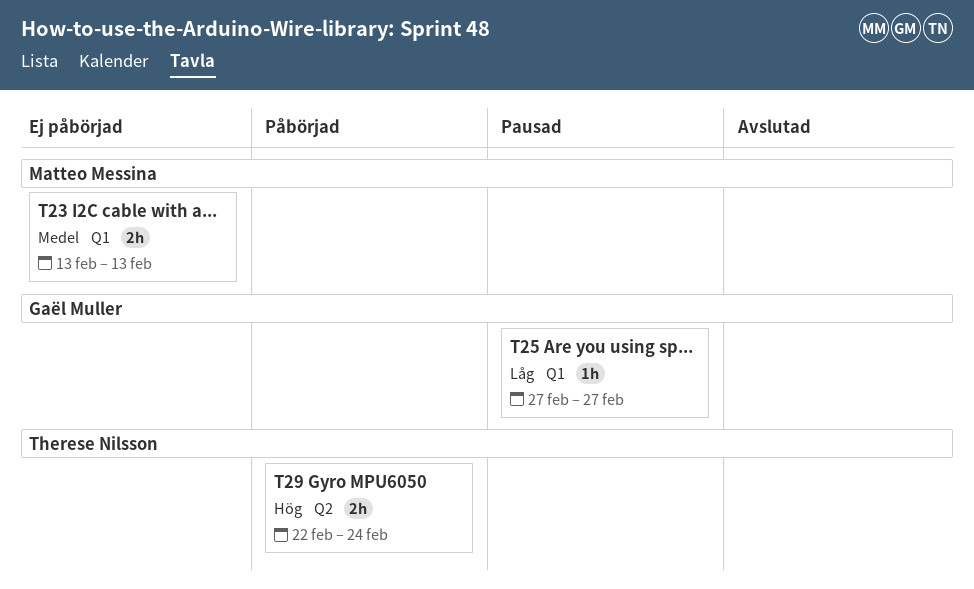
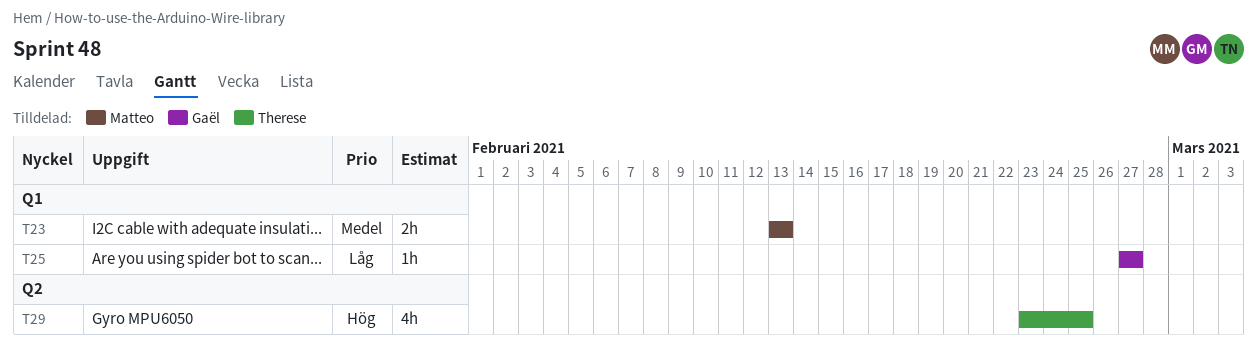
T29, estimate: 2h -> 4h
T29, start: Feb 22 -> Feb 23
T29, due: Feb 24 -> Feb 25

